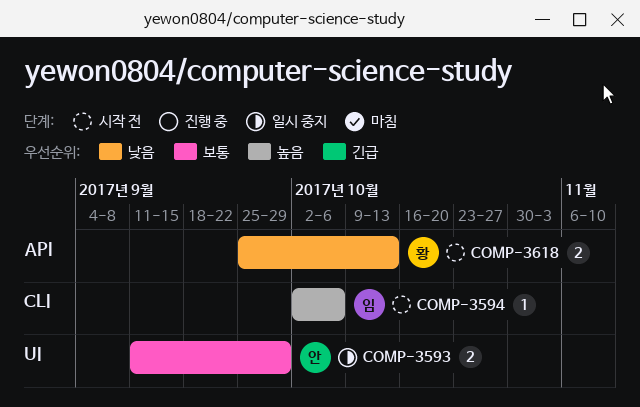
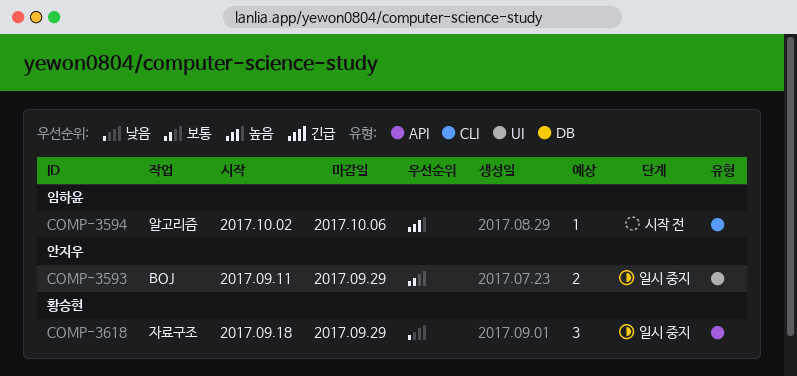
COMP-3618, status: 시작 전 -> 일시 중지
COMP-3618, estimate: 2 -> 3
COMP-3618, start: Sep 25 -> Sep 18
COMP-3618, due: Oct 13 -> Sep 29

